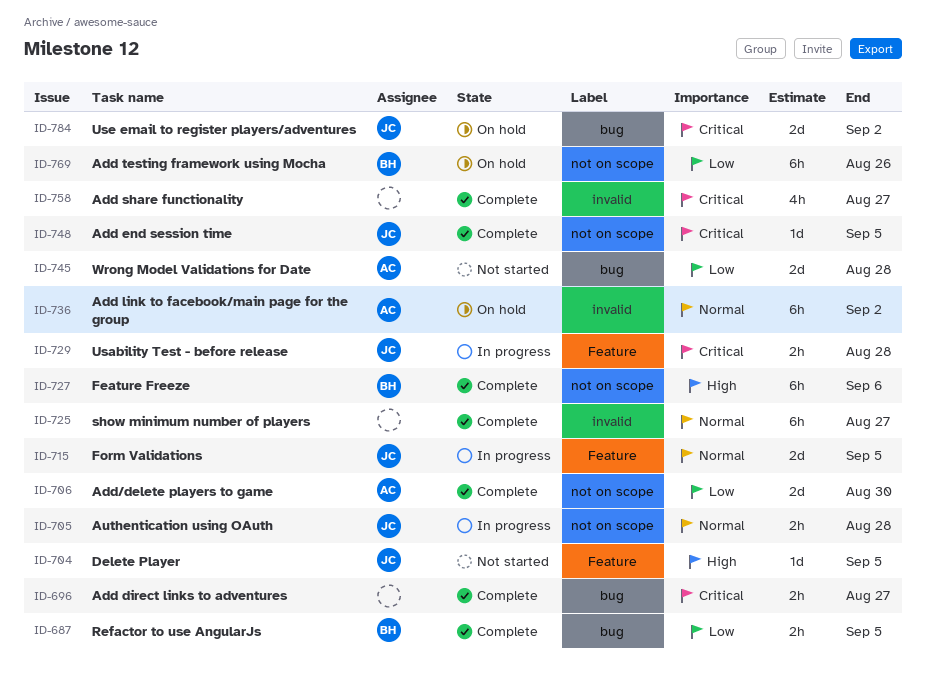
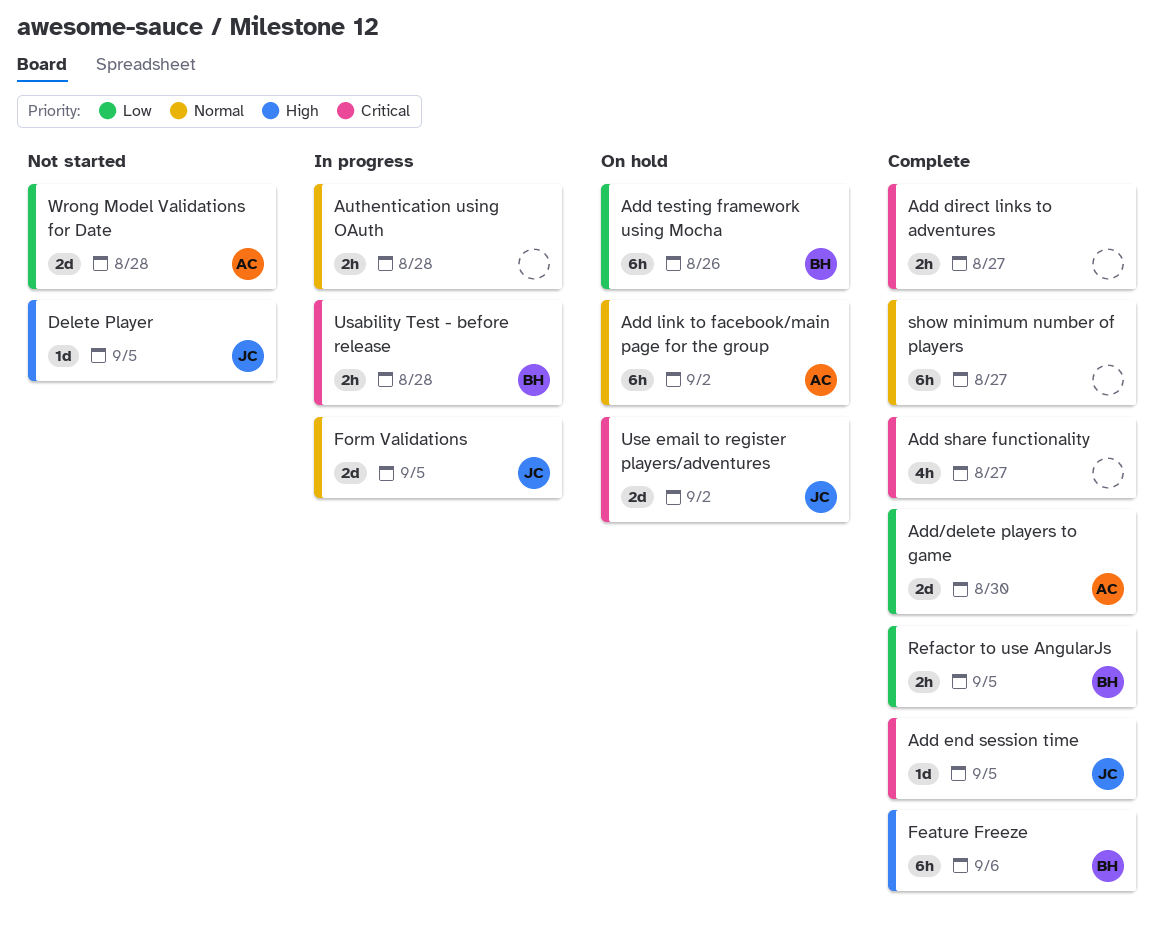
Authentication using OAuth, owner: JC -> none
Usability Test - before release, owner: JC -> BH

